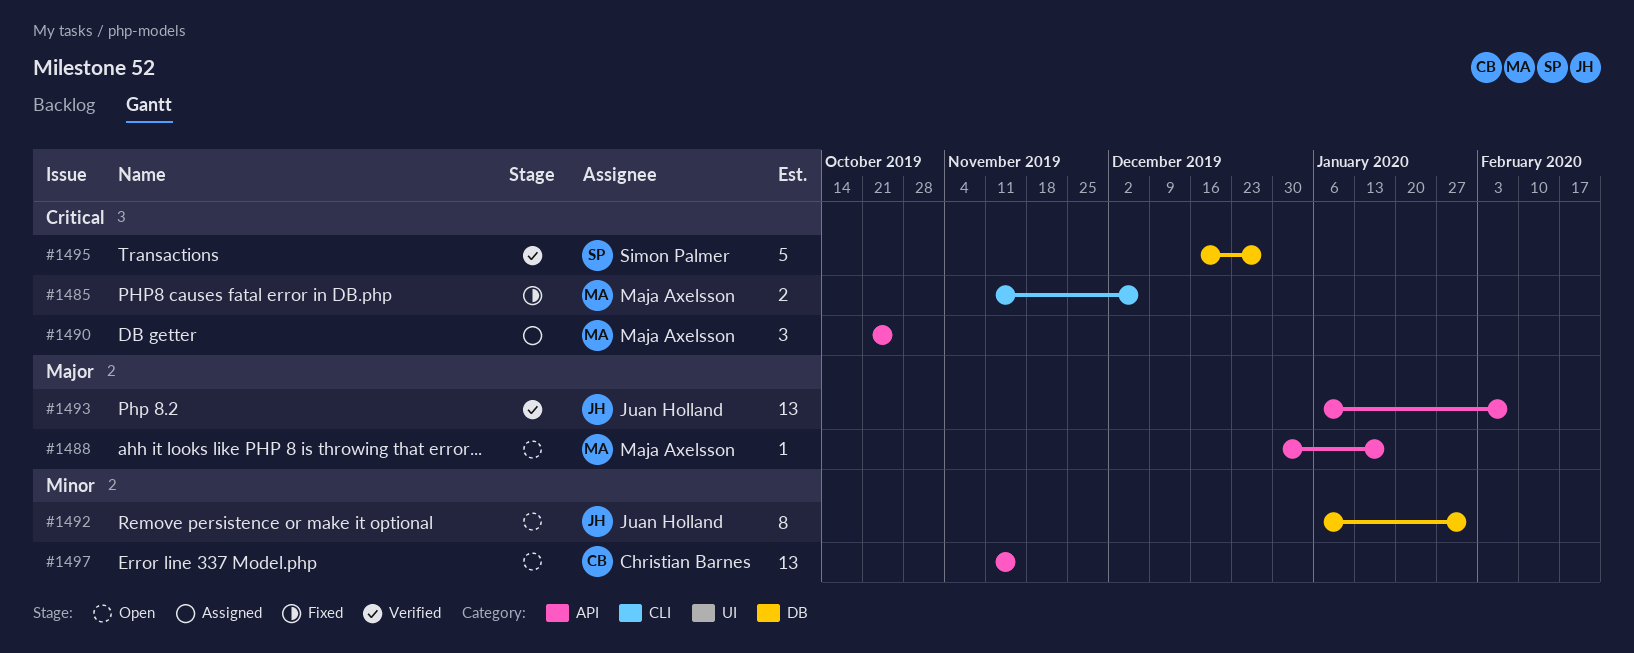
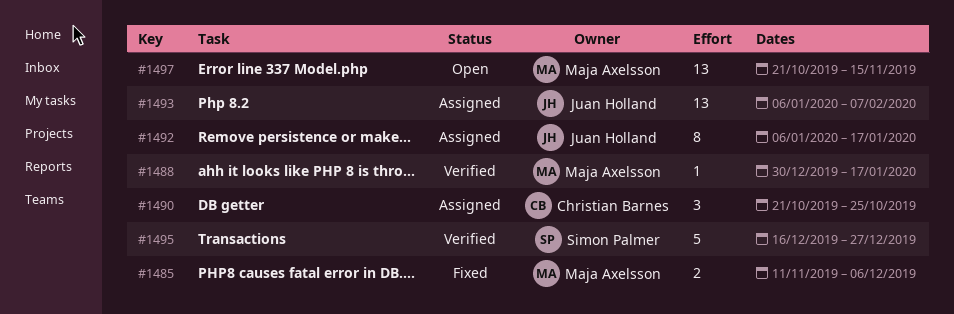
#1488, status: Open -> Verified
#1490, owner: Maja Axelsson -> Christian Barnes
#1492, status: Open -> Assigned
#1492, due: Jan 31 -> Jan 17
#1493, status: Verified -> Assigned
#1497, owner: Christian Barnes -> Maja Axelsson
#1497, start: Nov 11 -> Oct 21

